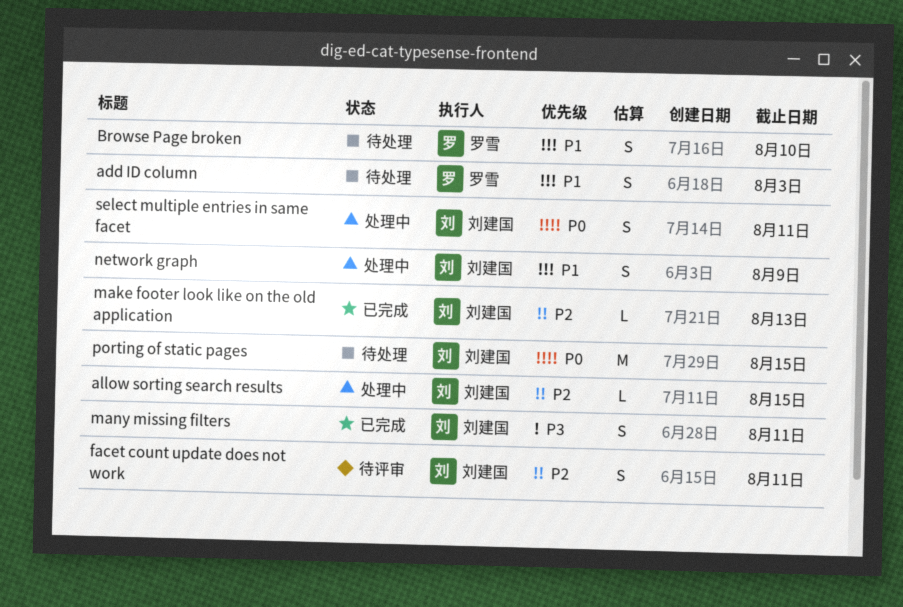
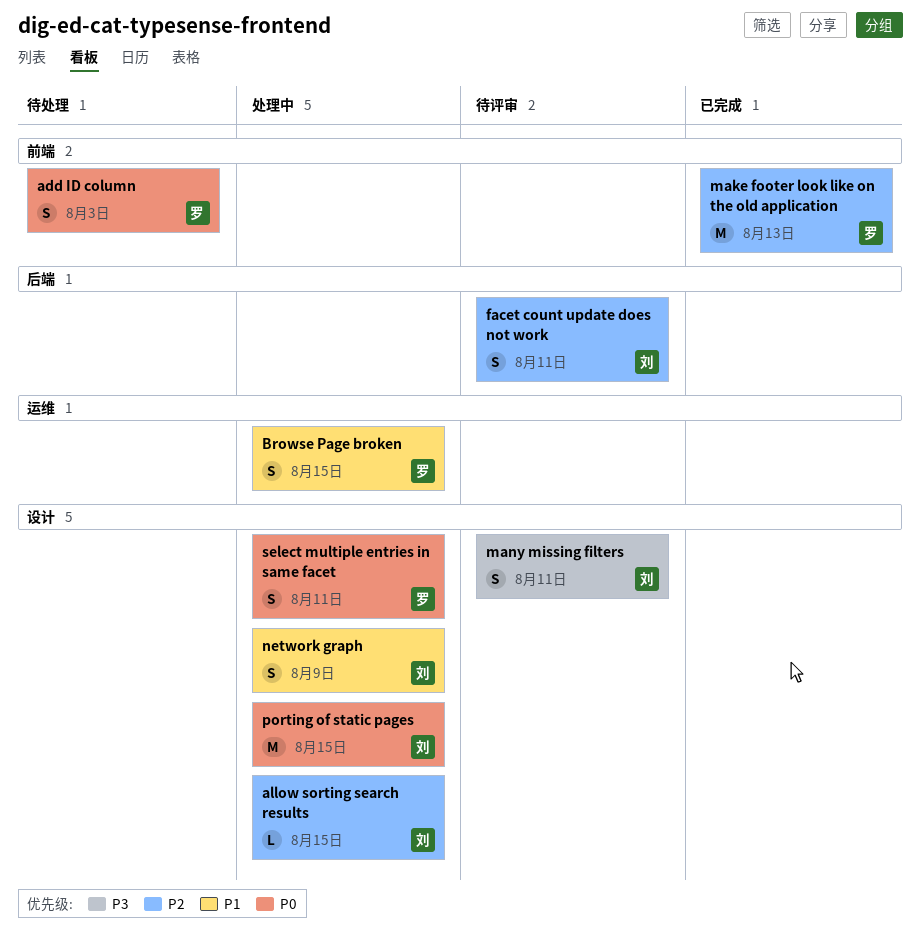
add ID column, priority: P1 -> P0
Browse Page broken, status: 待处理 -> 处理中
Browse Page broken, due: Aug 10 -> Aug 15
make footer look like on the old application, owner: 刘建国 -> 罗雪
make footer look like on the old application, estimate: L -> M
many missing filters, status: 已完成 -> 待评审
porting of static pages, status: 待处理 -> 处理中
select multiple entries in same facet, owner: 刘建国 -> 罗雪

